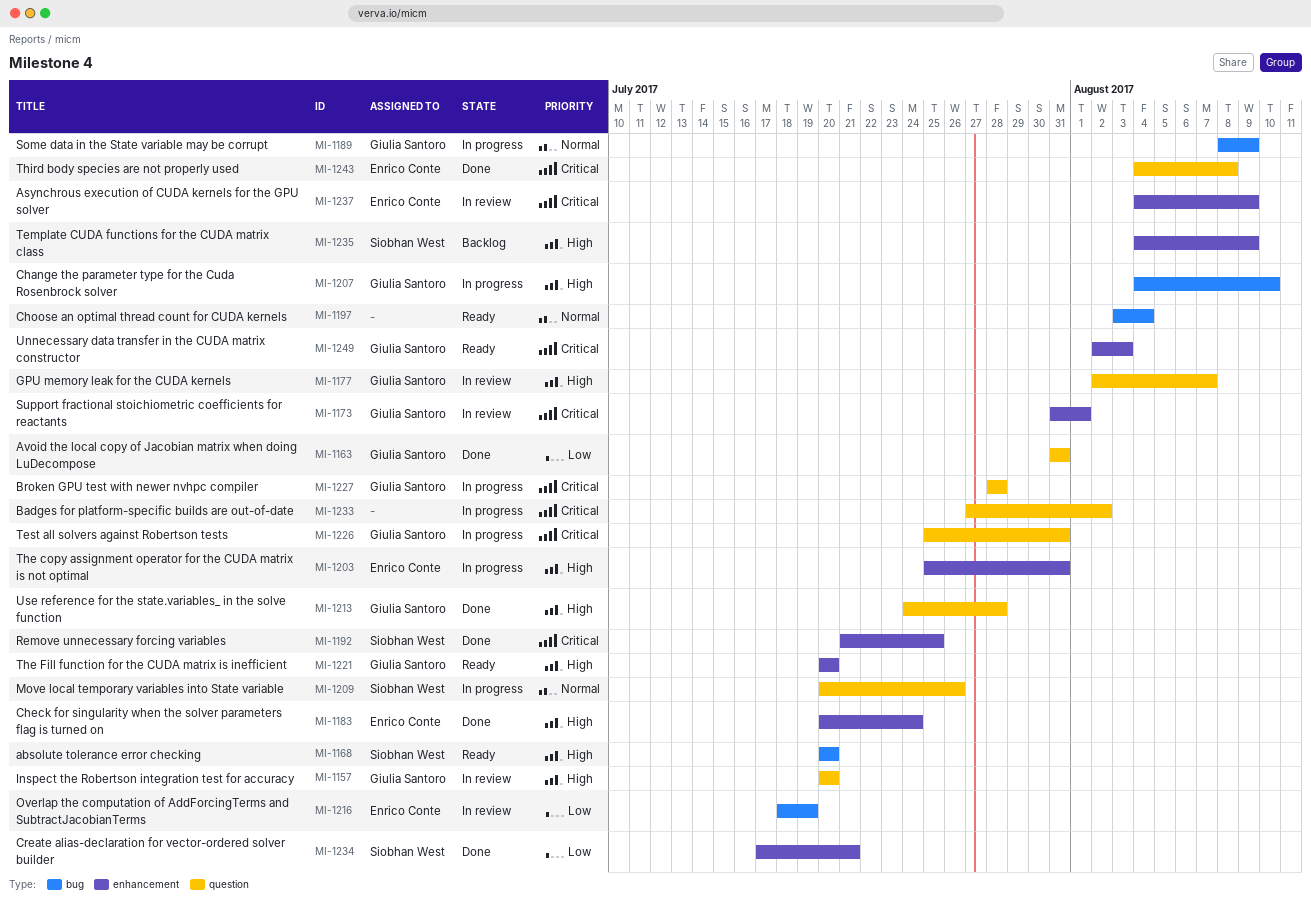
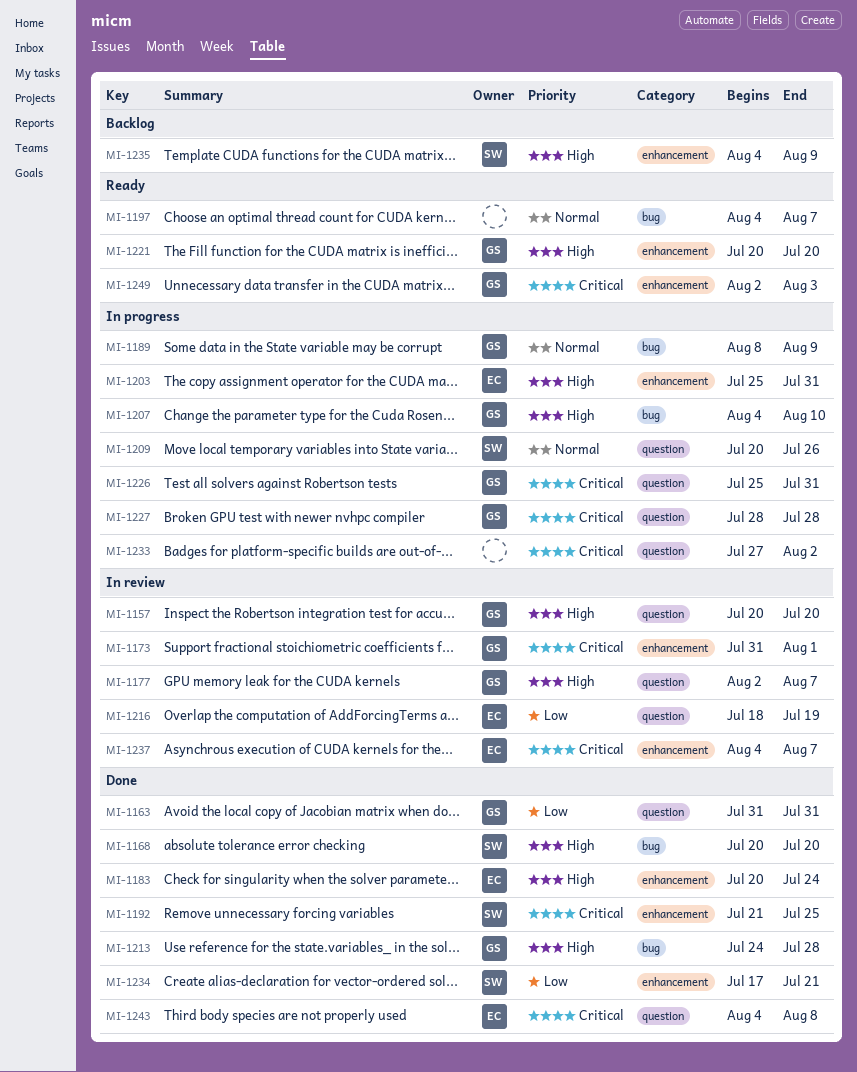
MI-1168, status: Ready -> Done
MI-1197, start: Aug 3 -> Aug 4
MI-1197, due: Aug 4 -> Aug 7
MI-1213, label: question -> bug
MI-1216, label: bug -> question
MI-1237, due: Aug 9 -> Aug 7

